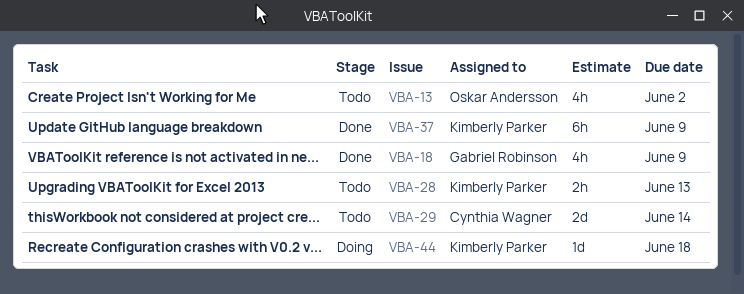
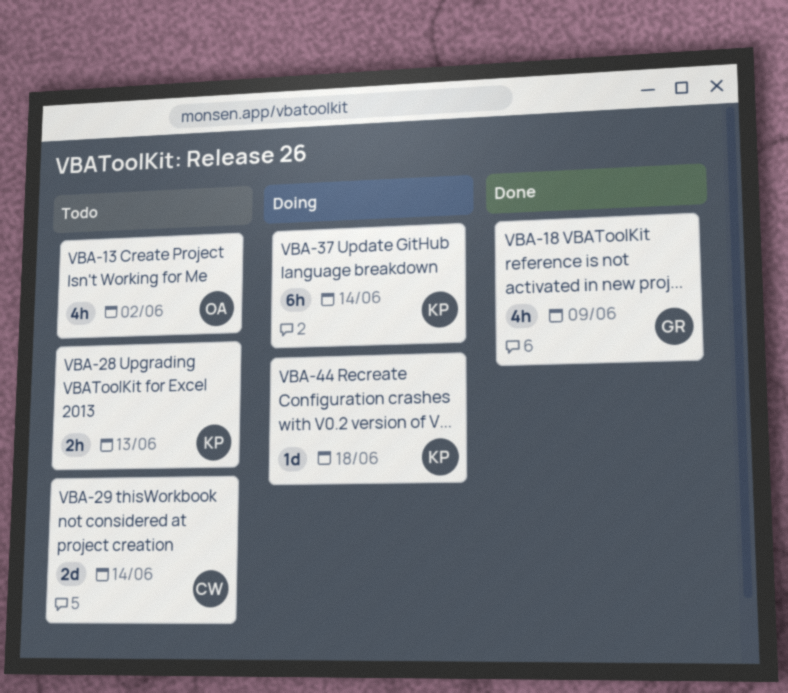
VBA-37, status: Done -> Doing
VBA-37, due: Jun 9 -> Jun 14

